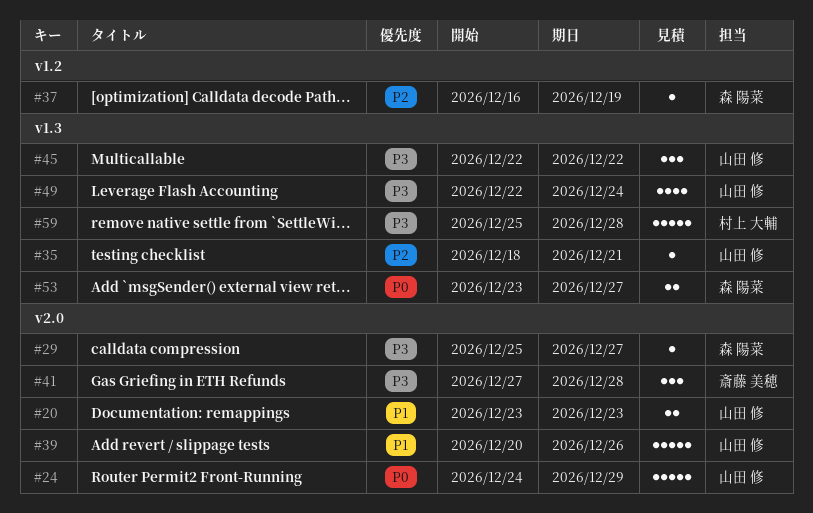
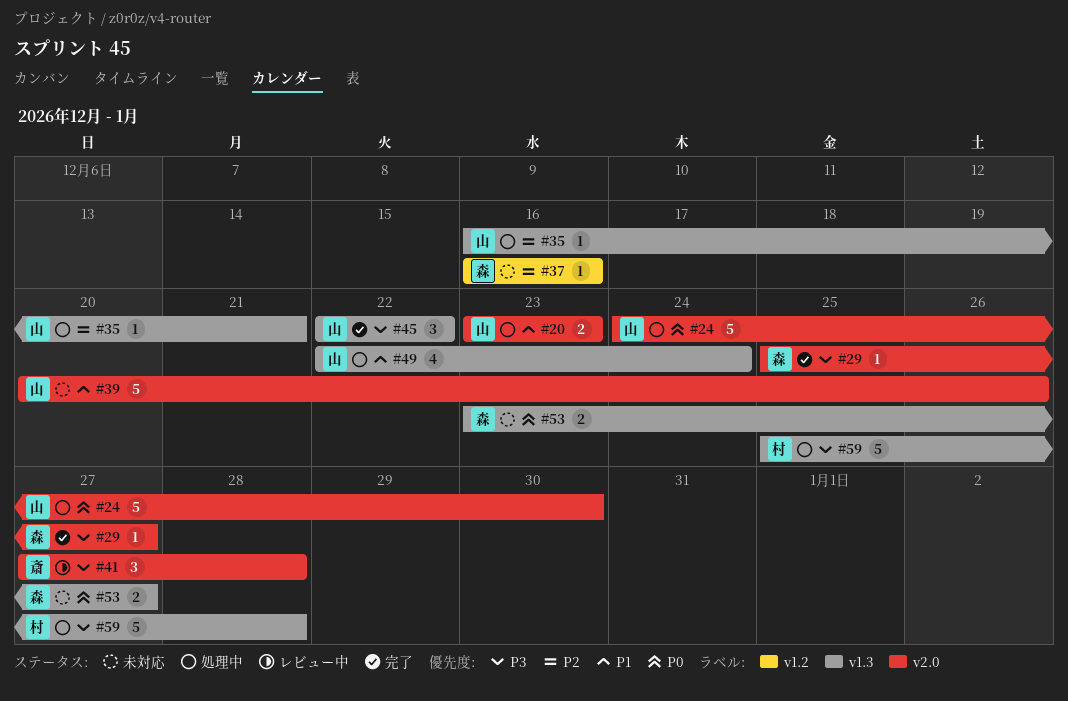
#24, due: Dec 29 -> Dec 30
#35, start: Dec 18 -> Dec 16
#37, due: Dec 19 -> Dec 16
#49, priority: P3 -> P1

